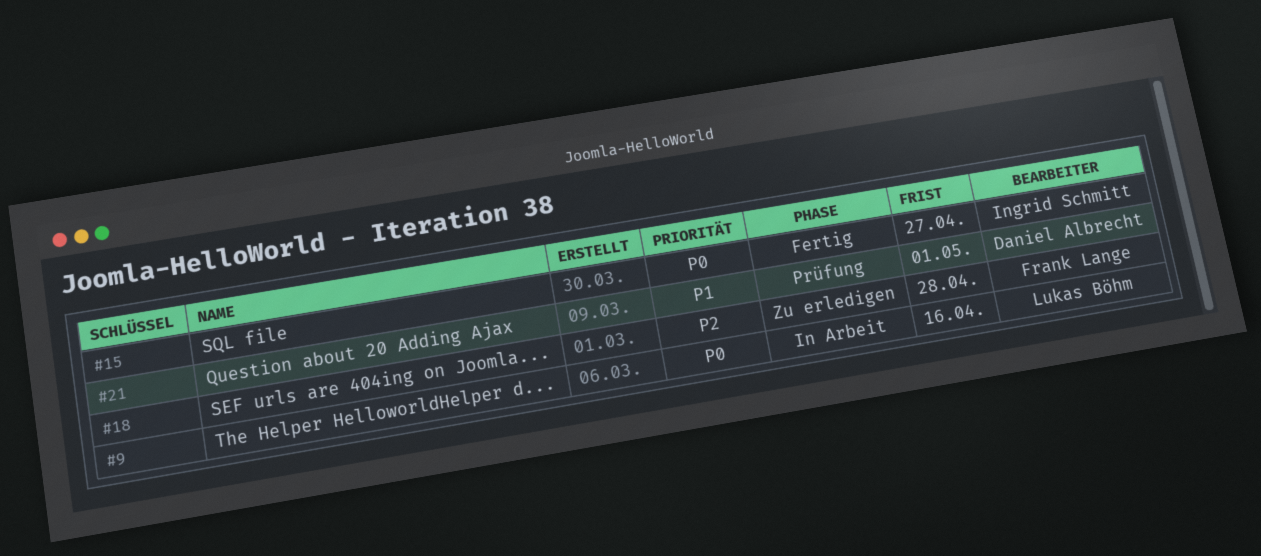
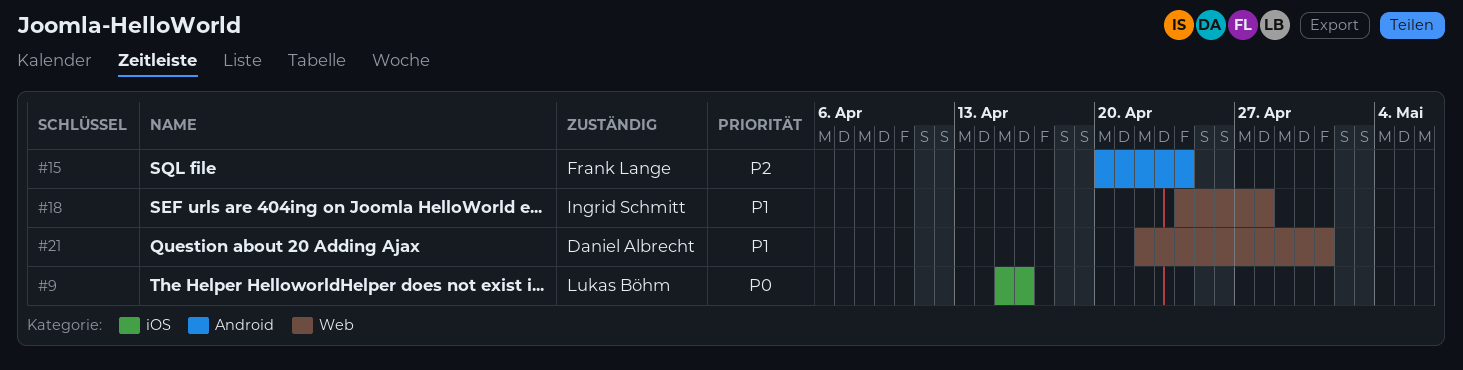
#15, owner: Ingrid Schmitt -> Frank Lange
#15, priority: P0 -> P2
#15, due: Apr 27 -> Apr 24
#18, owner: Frank Lange -> Ingrid Schmitt
#18, priority: P2 -> P1

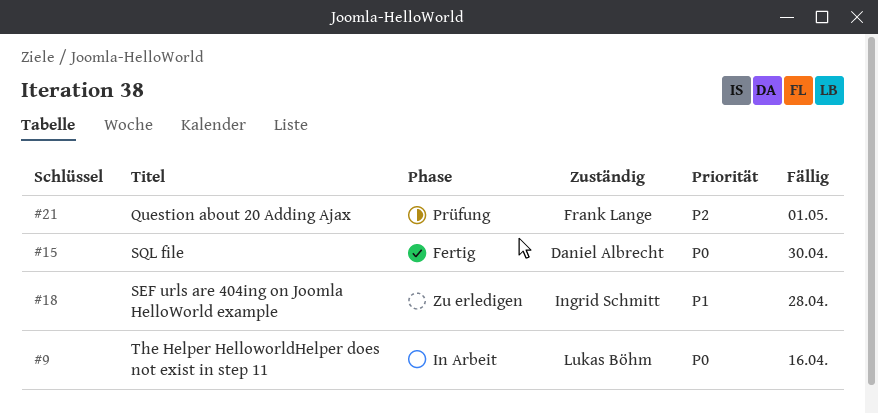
#15, owner: Frank Lange -> Daniel Albrecht
#15, priority: P2 -> P0
#15, due: Apr 24 -> Apr 30
#21, owner: Daniel Albrecht -> Frank Lange
#21, priority: P1 -> P2

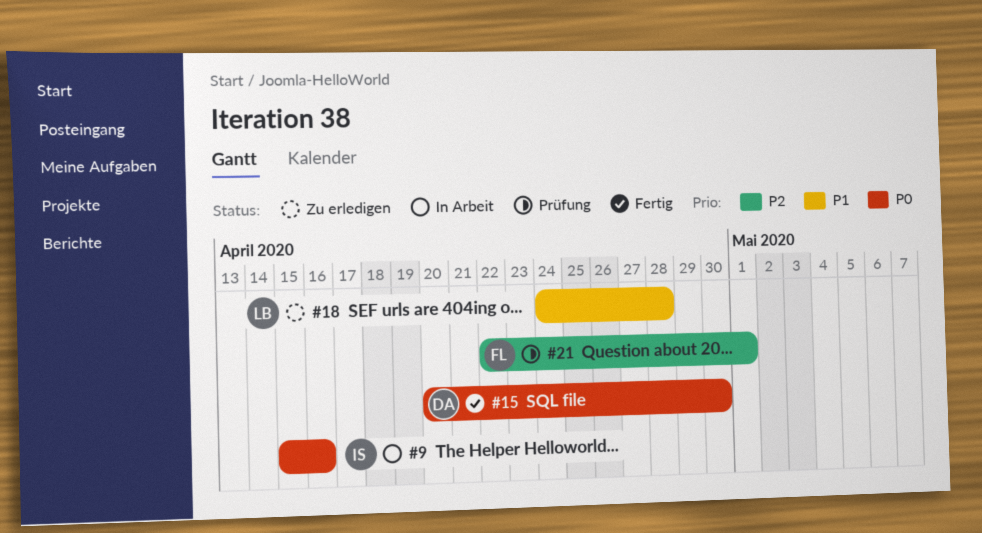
#9, owner: Lukas Böhm -> Ingrid Schmitt
#18, owner: Ingrid Schmitt -> Lukas Böhm

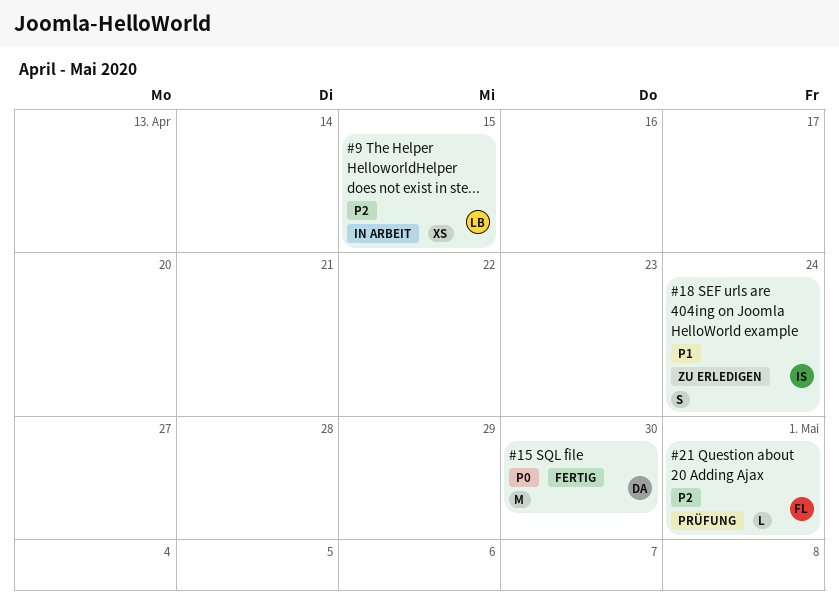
#9, owner: IS -> LB
#9, priority: P0 -> P2
#9, due: Apr 16 -> Apr 15
#18, owner: LB -> IS
#18, due: Apr 28 -> Apr 24

